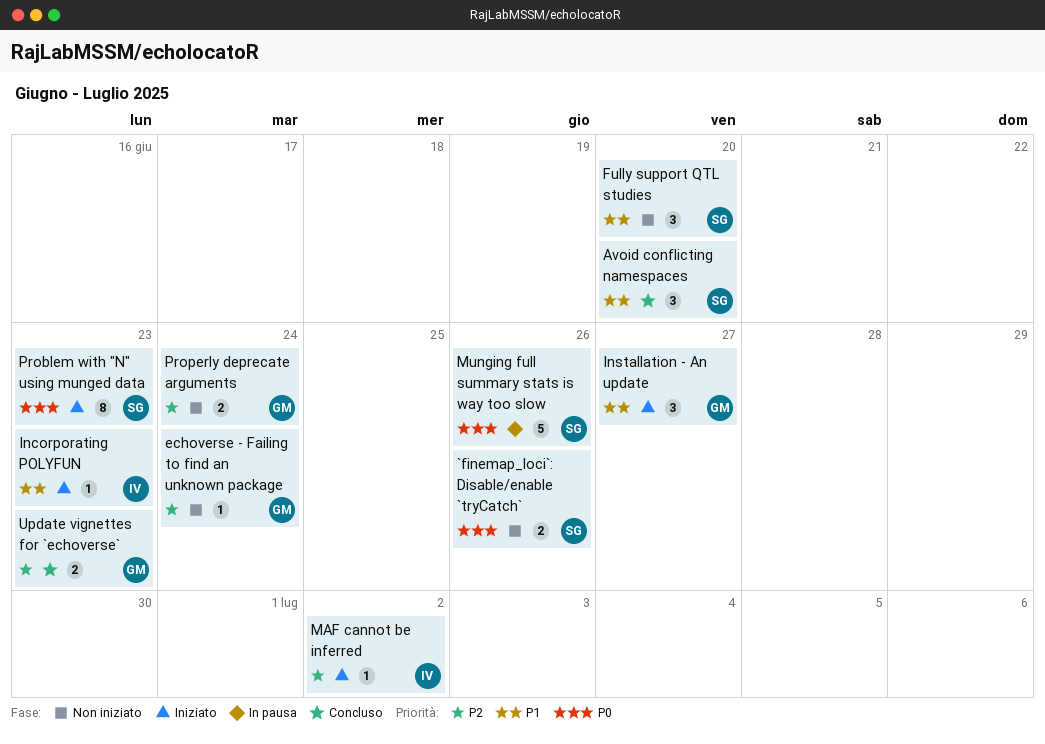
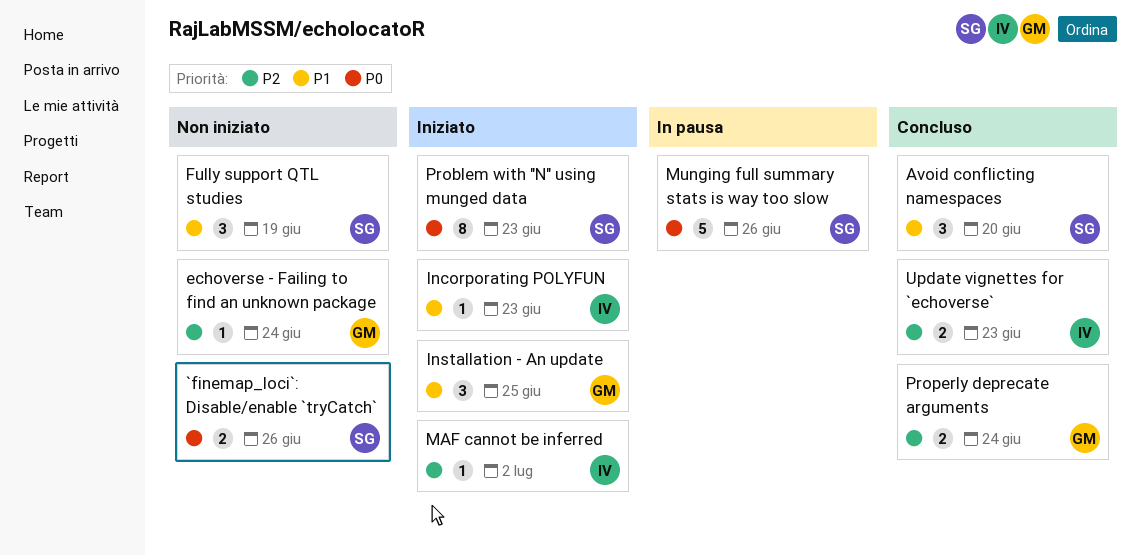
Fully support QTL studies, due: Jun 20 -> Jun 19
Installation - An update, due: Jun 27 -> Jun 25
Properly deprecate arguments, status: Non iniziato -> Concluso
Update vignettes for `echoverse`, owner: GM -> IV

